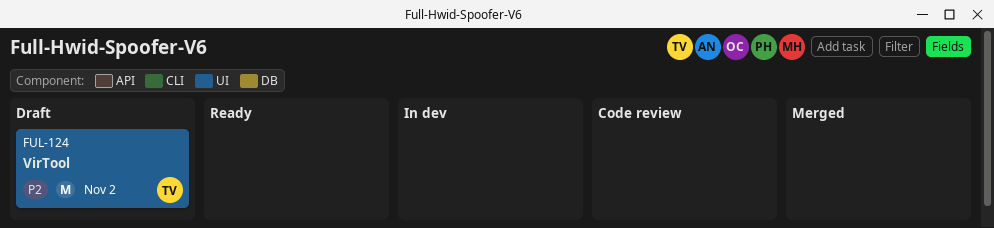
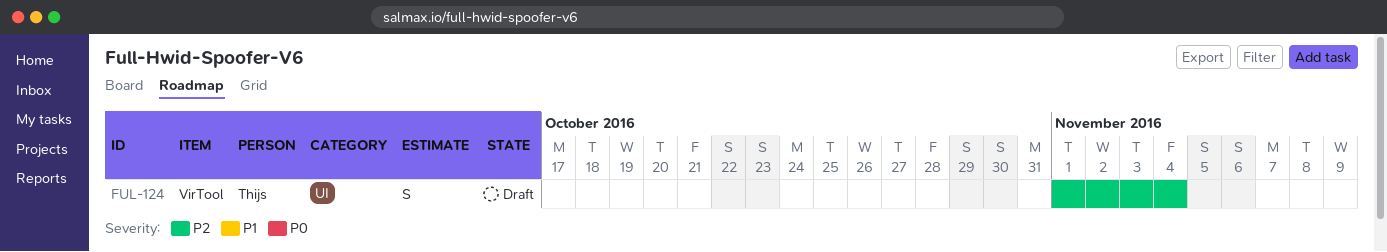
FUL-124, estimate: M -> S
FUL-124, due: Nov 2 -> Nov 4

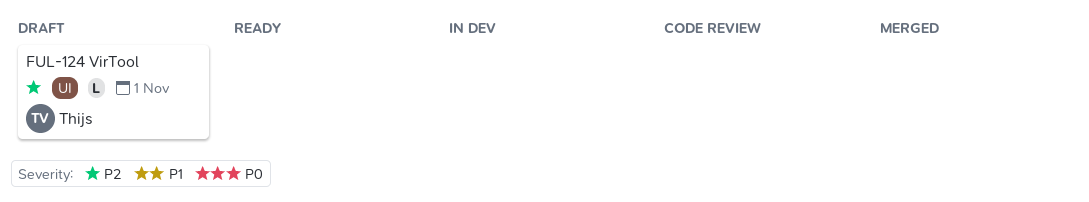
FUL-124, estimate: S -> L
FUL-124, due: Nov 4 -> Nov 1

